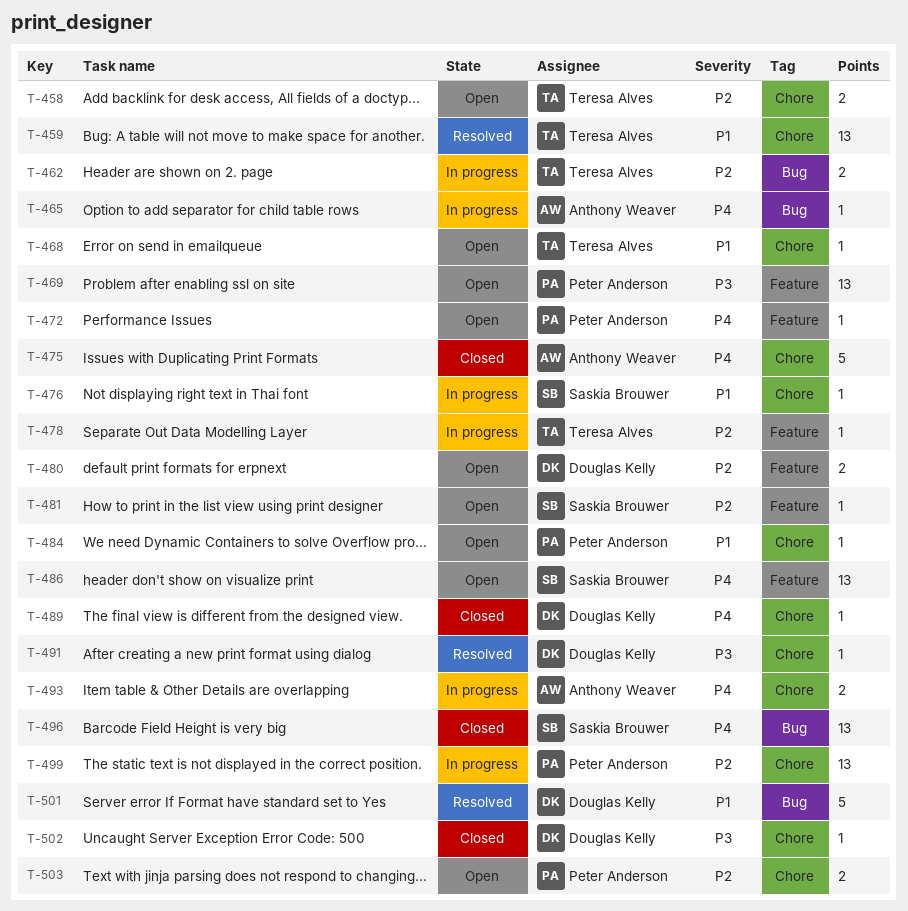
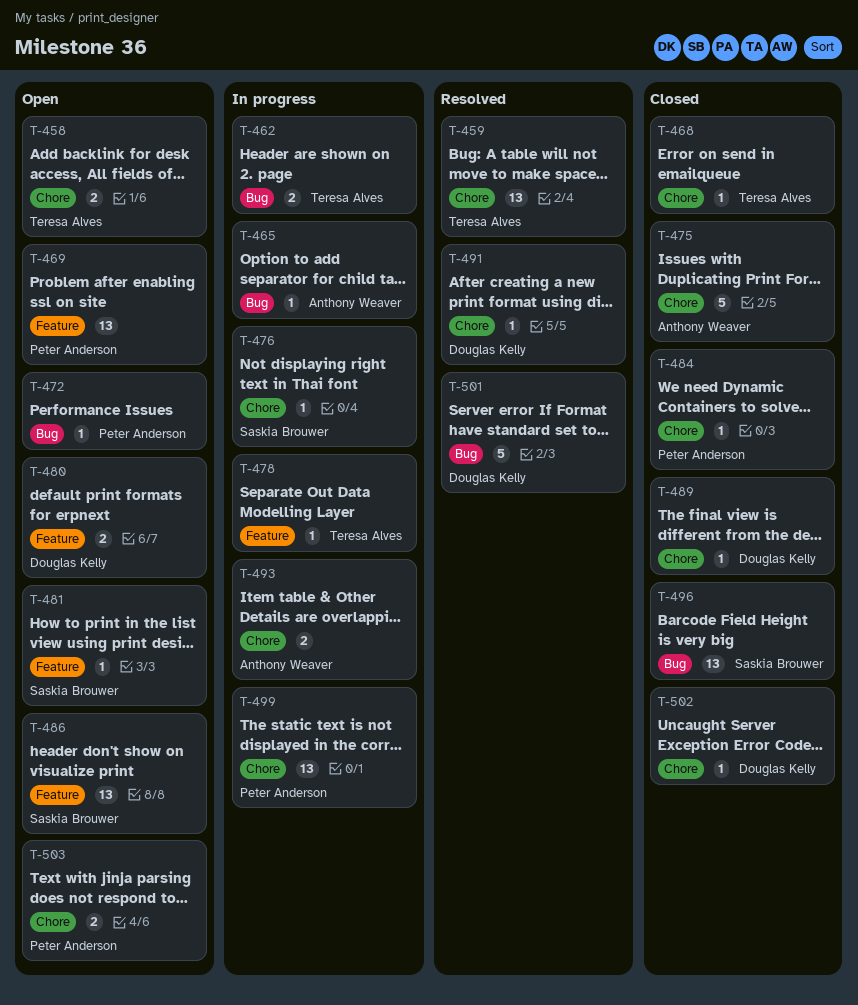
T-468, status: Open -> Closed
T-472, label: Feature -> Bug
T-484, status: Open -> Closed

